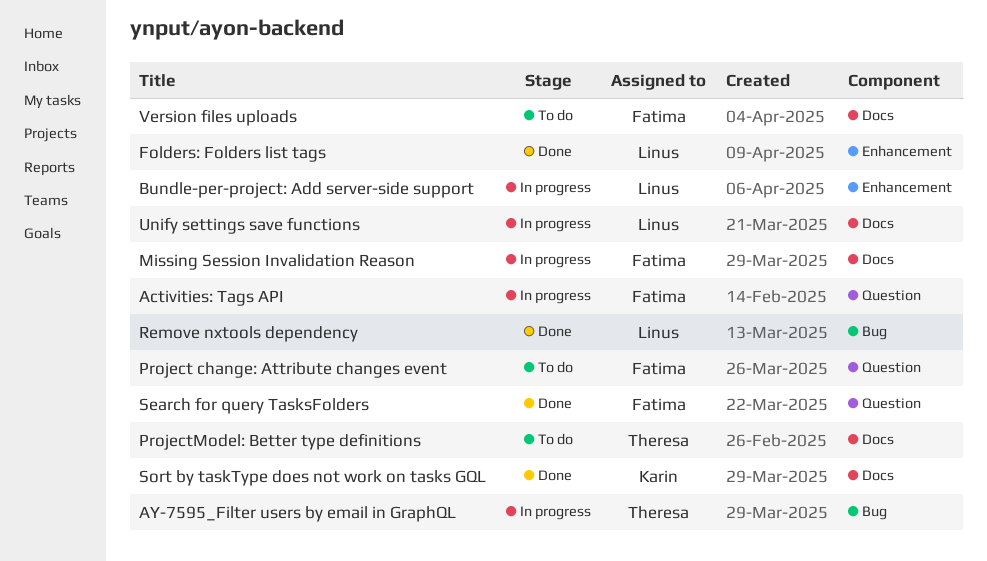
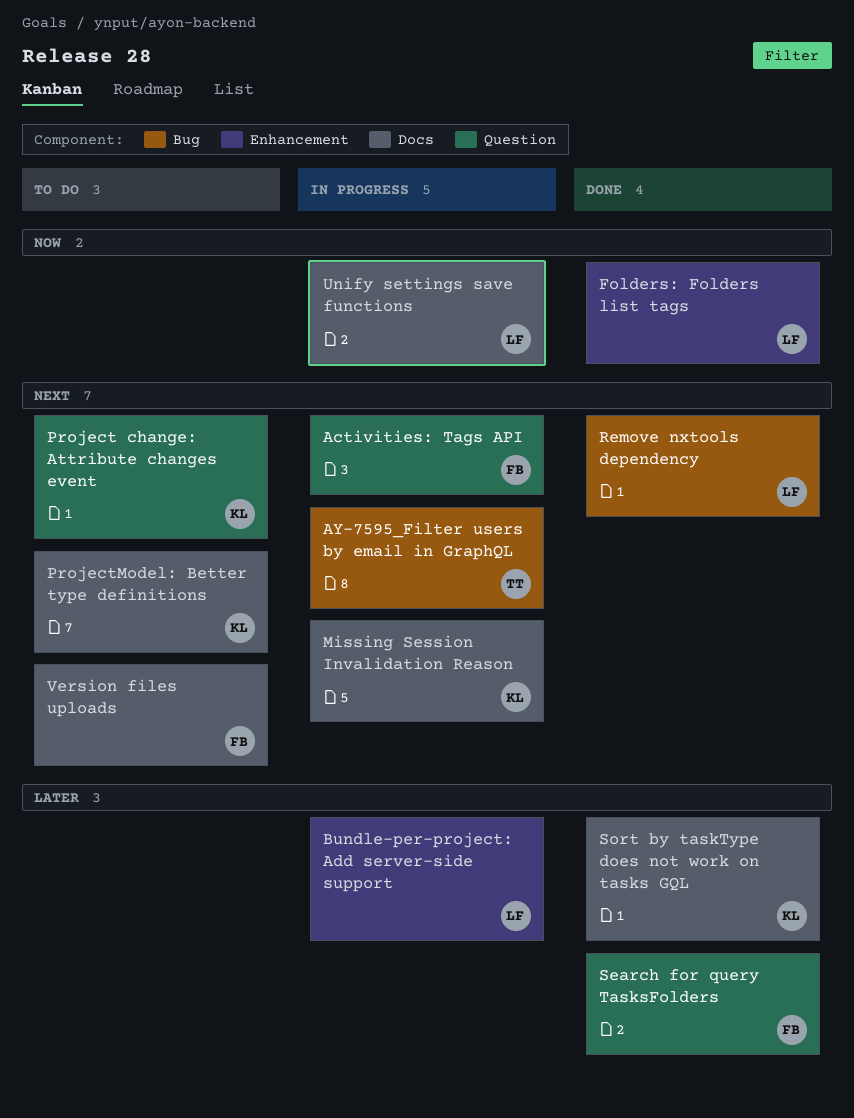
Missing Session Invalidation Reason, owner: Fatima -> Karin
Project change: Attribute changes event, owner: Fatima -> Karin
ProjectModel: Better type definitions, owner: Theresa -> Karin

